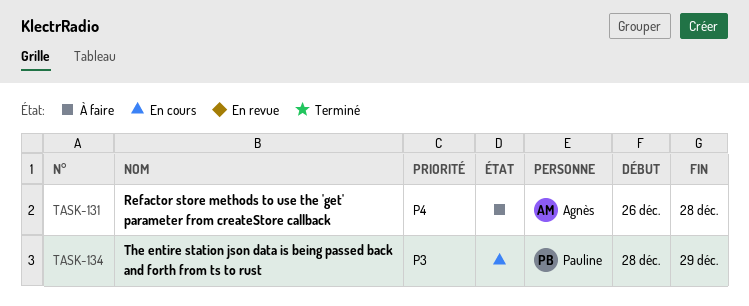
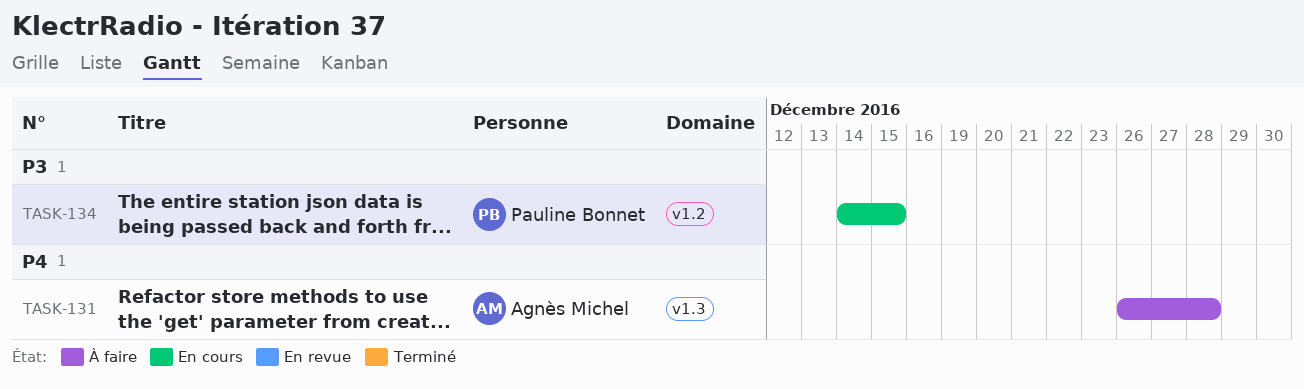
TASK-134, start: Dec 28 -> Dec 14
TASK-134, due: Dec 29 -> Dec 15

